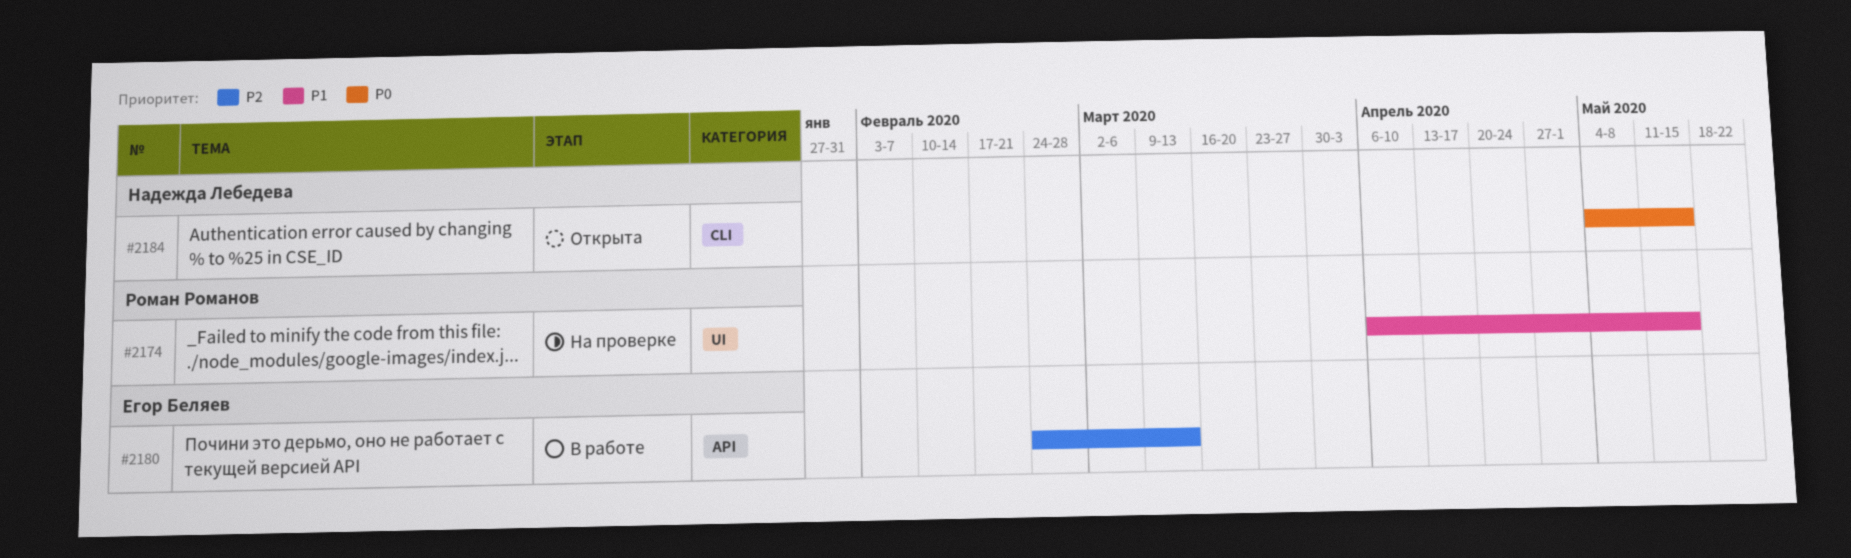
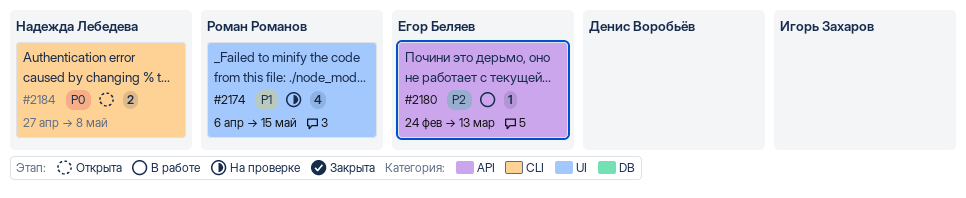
#2184, start: May 4 -> Apr 27
#2184, due: May 15 -> May 8

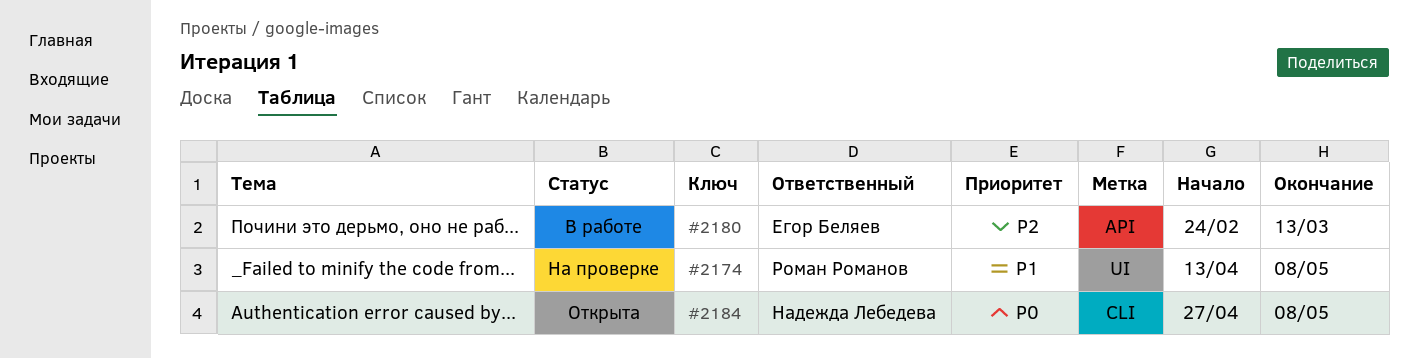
#2174, start: Apr 6 -> Apr 13
#2174, due: May 15 -> May 8

